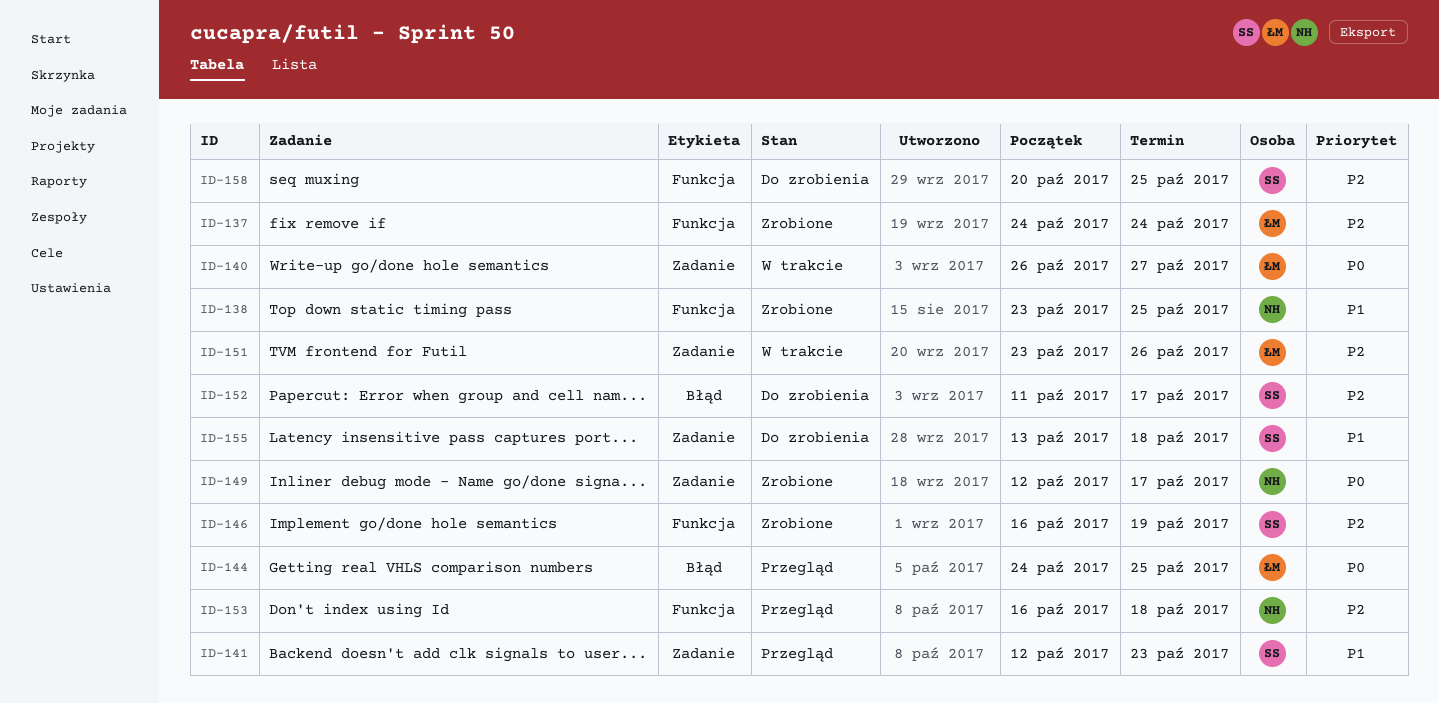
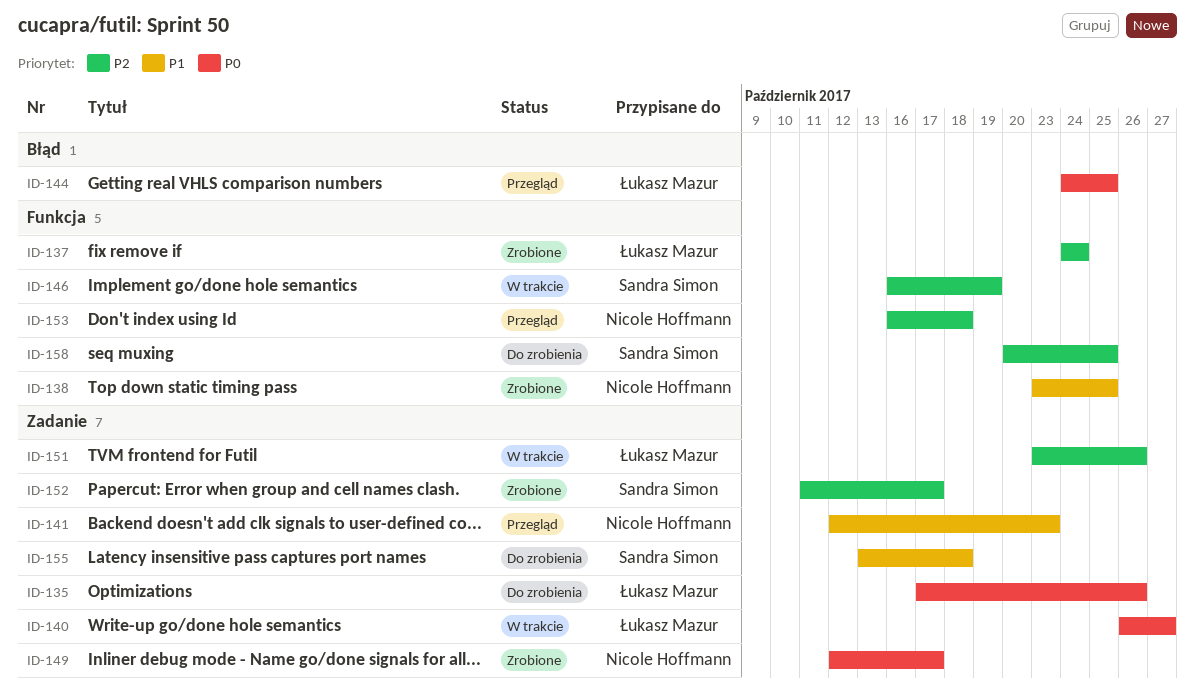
ID-135: none -> present
ID-141, owner: Sandra Simon -> Nicole Hoffmann
ID-146, status: Zrobione -> W trakcie
ID-152, status: Do zrobienia -> Zrobione
ID-152, label: Błąd -> Zadanie

